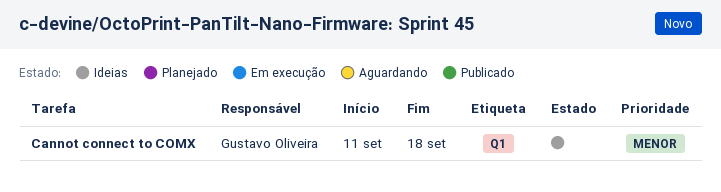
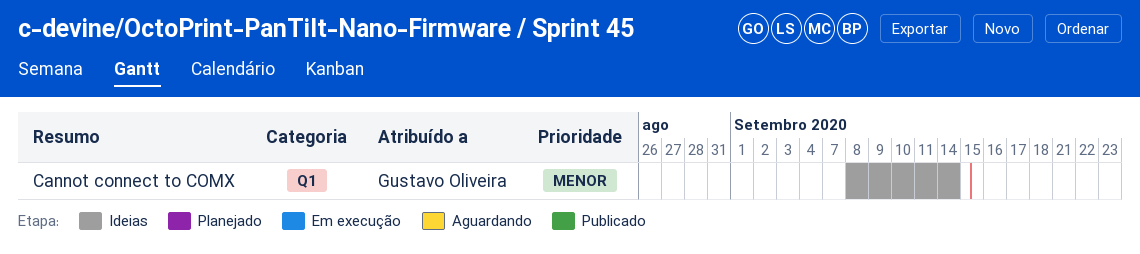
Cannot connect to COMX, start: Sep 11 -> Sep 8
Cannot connect to COMX, due: Sep 18 -> Sep 14

